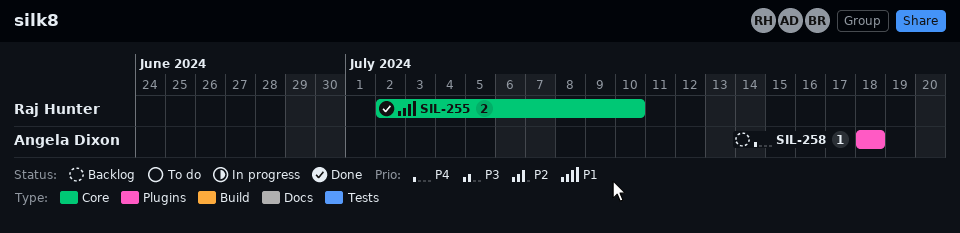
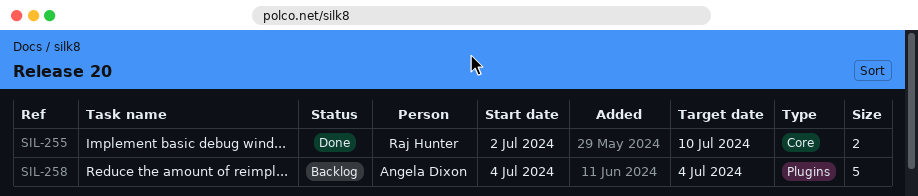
SIL-258, estimate: 1 -> 5
SIL-258, start: Jul 18 -> Jul 4
SIL-258, due: Jul 18 -> Jul 4

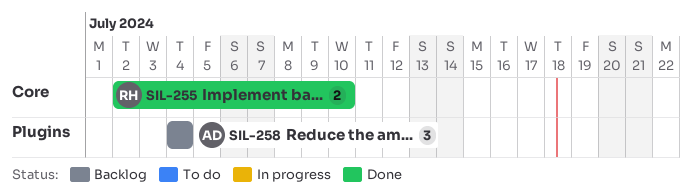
SIL-258, estimate: 5 -> 3

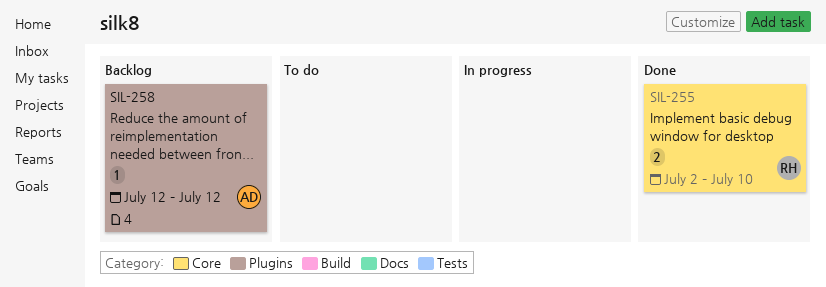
SIL-258, estimate: 3 -> 1
SIL-258, start: Jul 4 -> Jul 12
SIL-258, due: Jul 4 -> Jul 12

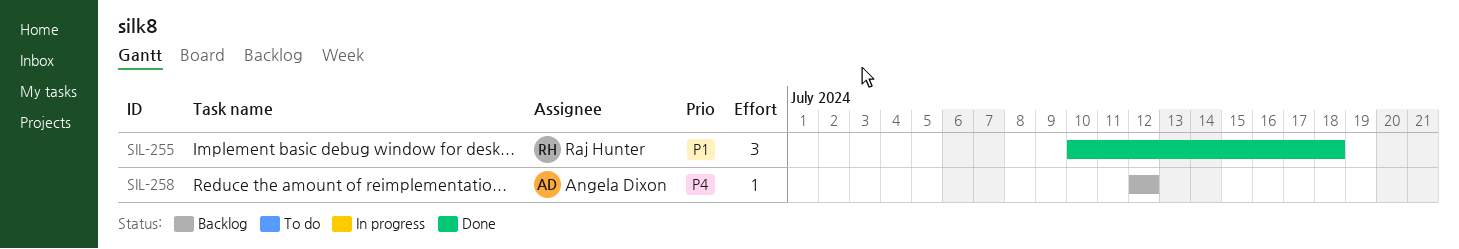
SIL-255, estimate: 2 -> 3
SIL-255, start: Jul 2 -> Jul 10
SIL-255, due: Jul 10 -> Jul 18

